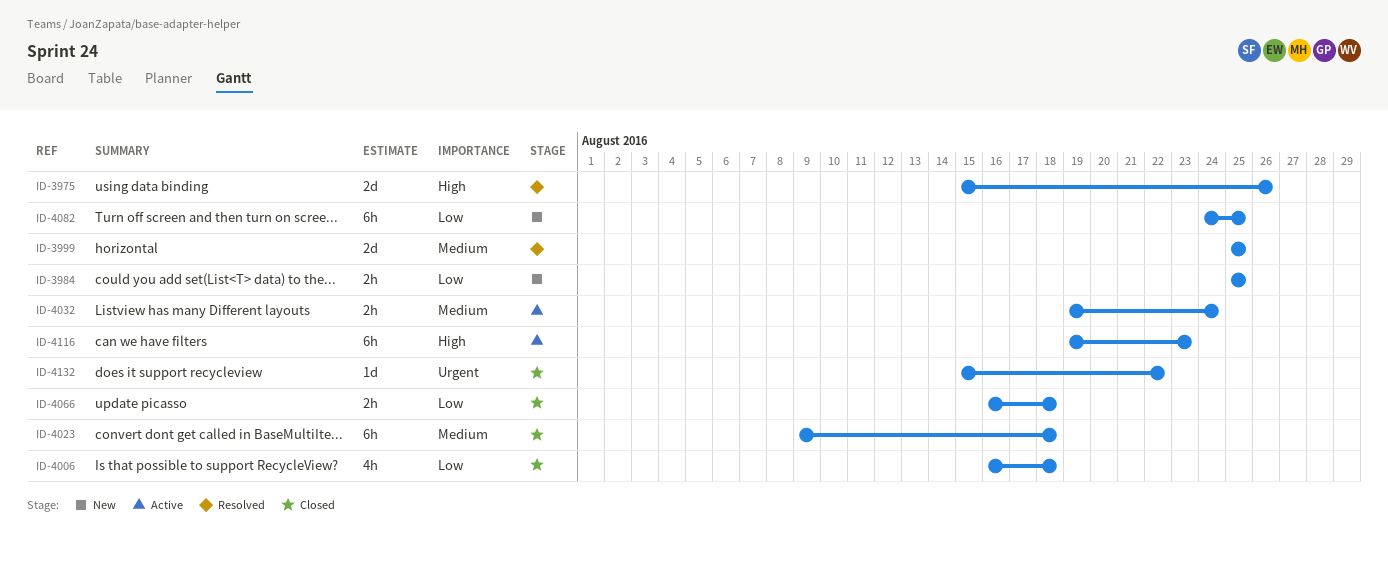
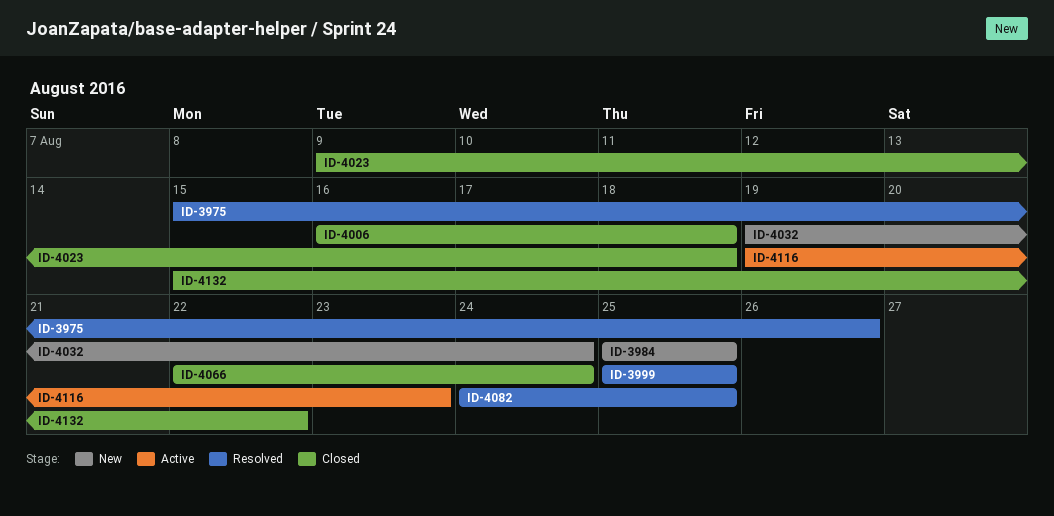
ID-4032, status: Active -> New
ID-4066, start: Aug 16 -> Aug 22
ID-4066, due: Aug 18 -> Aug 24
ID-4082, status: New -> Resolved

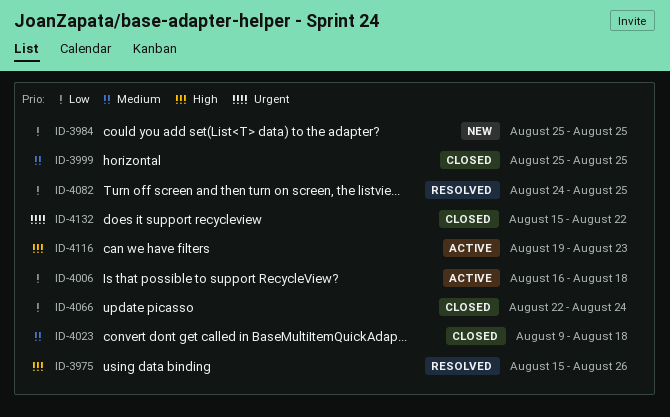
ID-3999, status: Resolved -> Closed
ID-4006, status: Closed -> Active
ID-4032: present -> none

